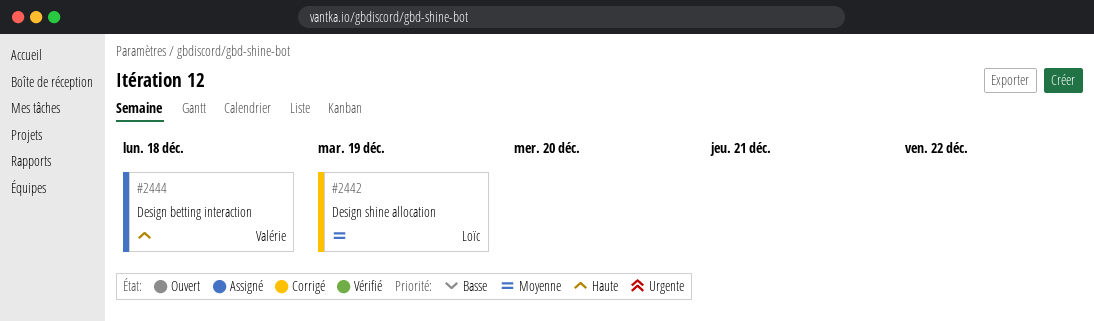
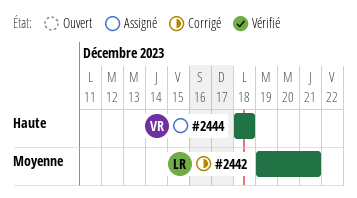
#2442, due: Dec 19 -> Dec 21

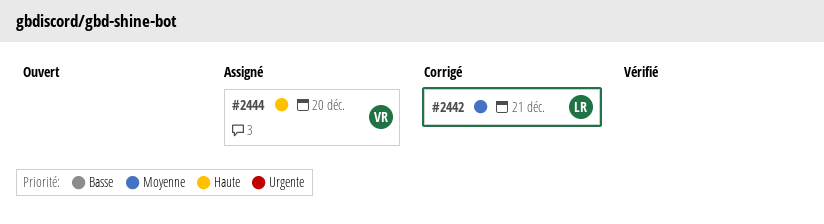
#2444, due: Dec 18 -> Dec 20

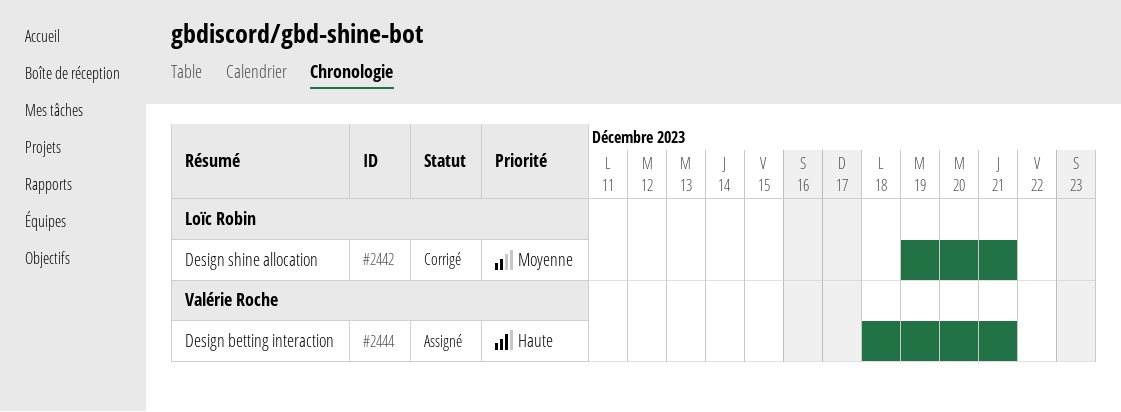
#2444, due: Dec 20 -> Dec 21

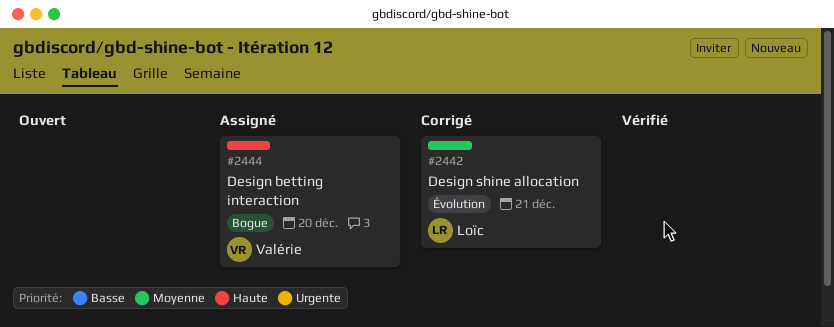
#2444, due: Dec 21 -> Dec 20

